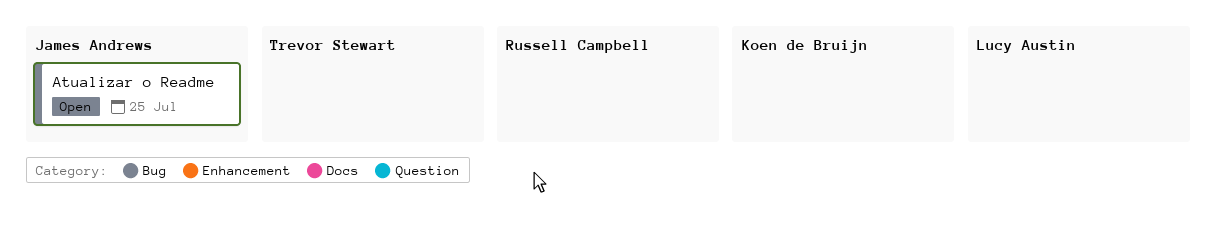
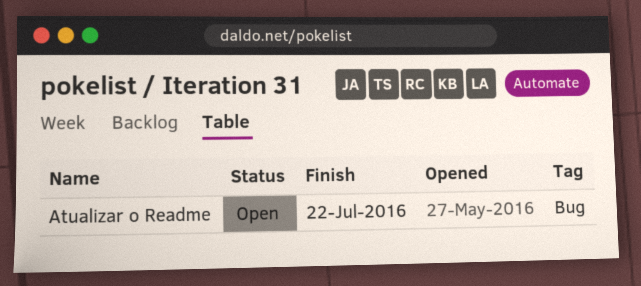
Atualizar o Readme, due: Jul 25 -> Jul 22

